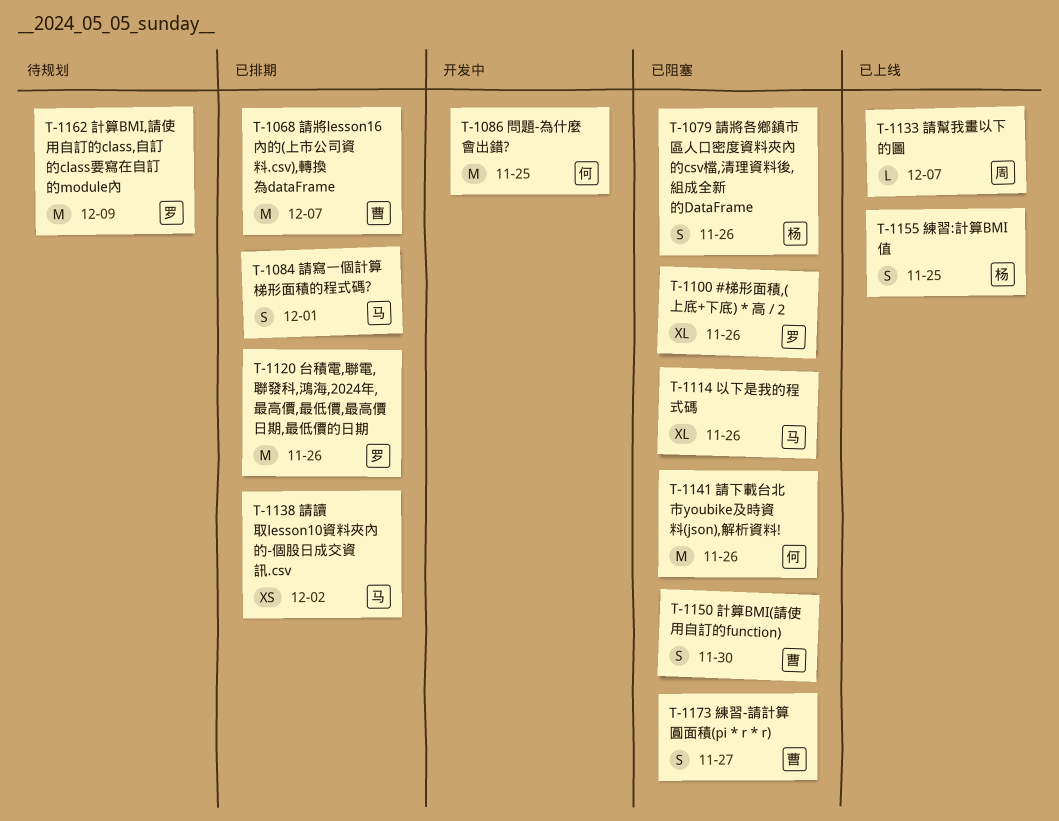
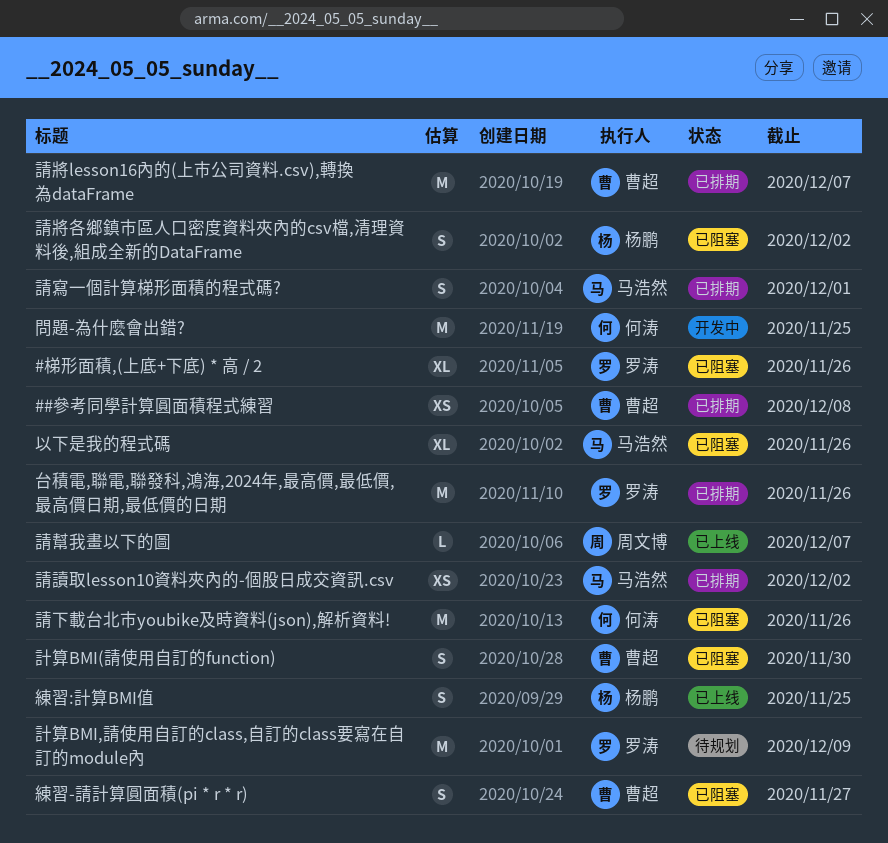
##參考同學計算圓面積程式練習: none -> present
請將各鄉鎮市區人口密度資料夾內的csv檔,清理資料後,組成全新的DataFrame, due: Nov 26 -> Dec 2

